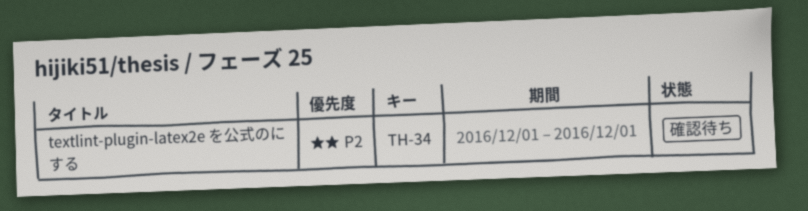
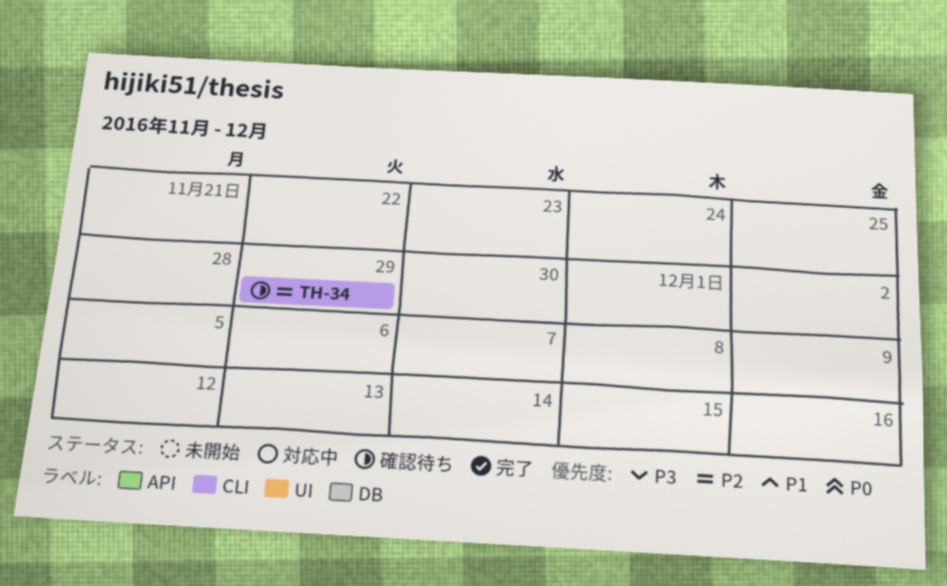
TH-34, start: Dec 1 -> Nov 29
TH-34, due: Dec 1 -> Nov 29

